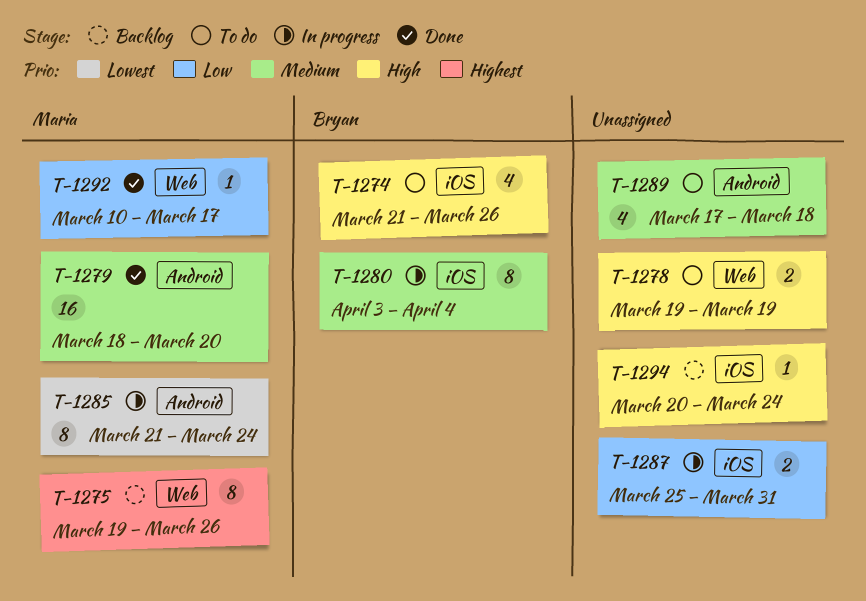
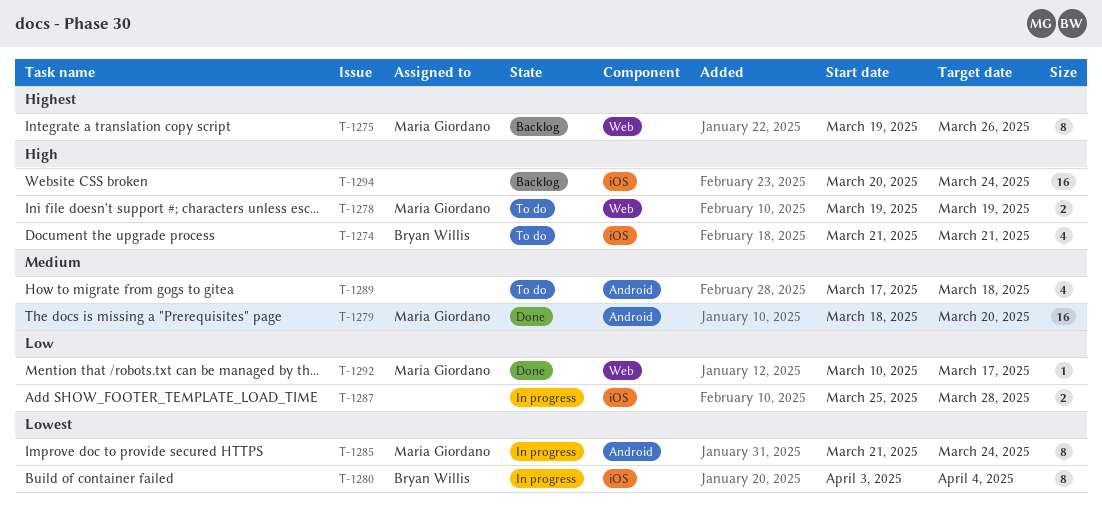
T-1274, due: Mar 26 -> Mar 21
T-1278, owner: none -> Maria Giordano
T-1280, priority: Medium -> Lowest
T-1287, due: Mar 31 -> Mar 28
T-1294, estimate: 1 -> 16

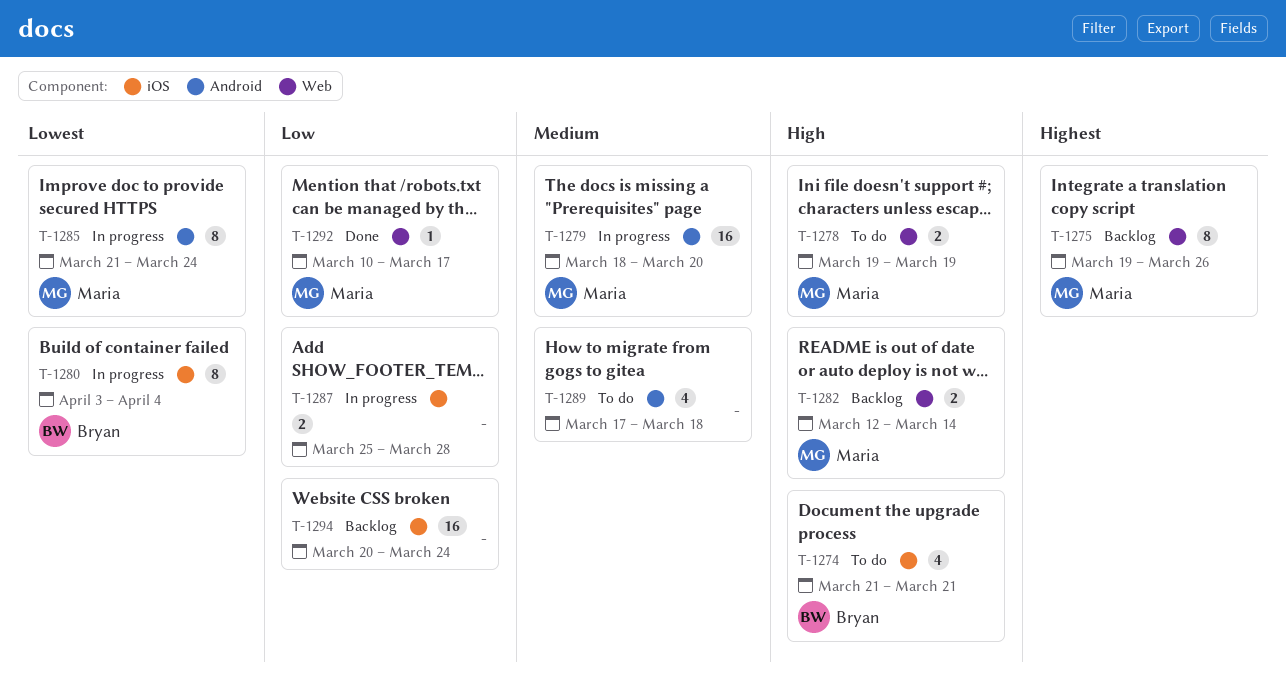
T-1279, status: Done -> In progress
T-1282: none -> present
T-1294, priority: High -> Low

